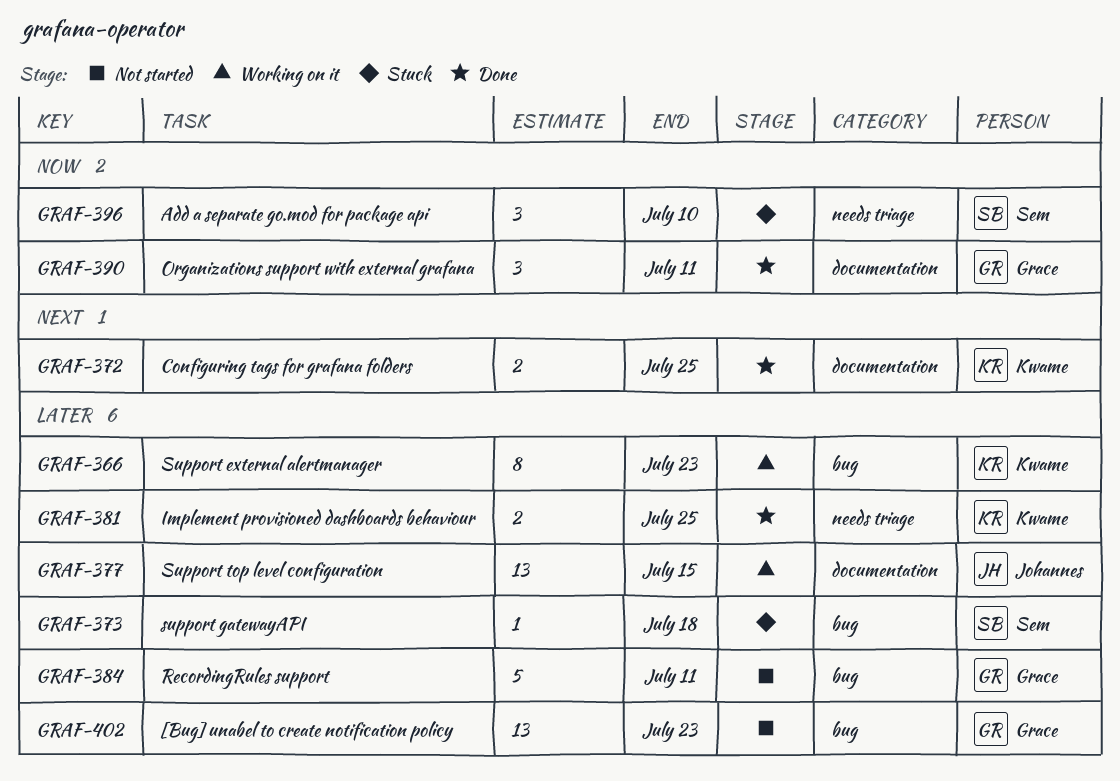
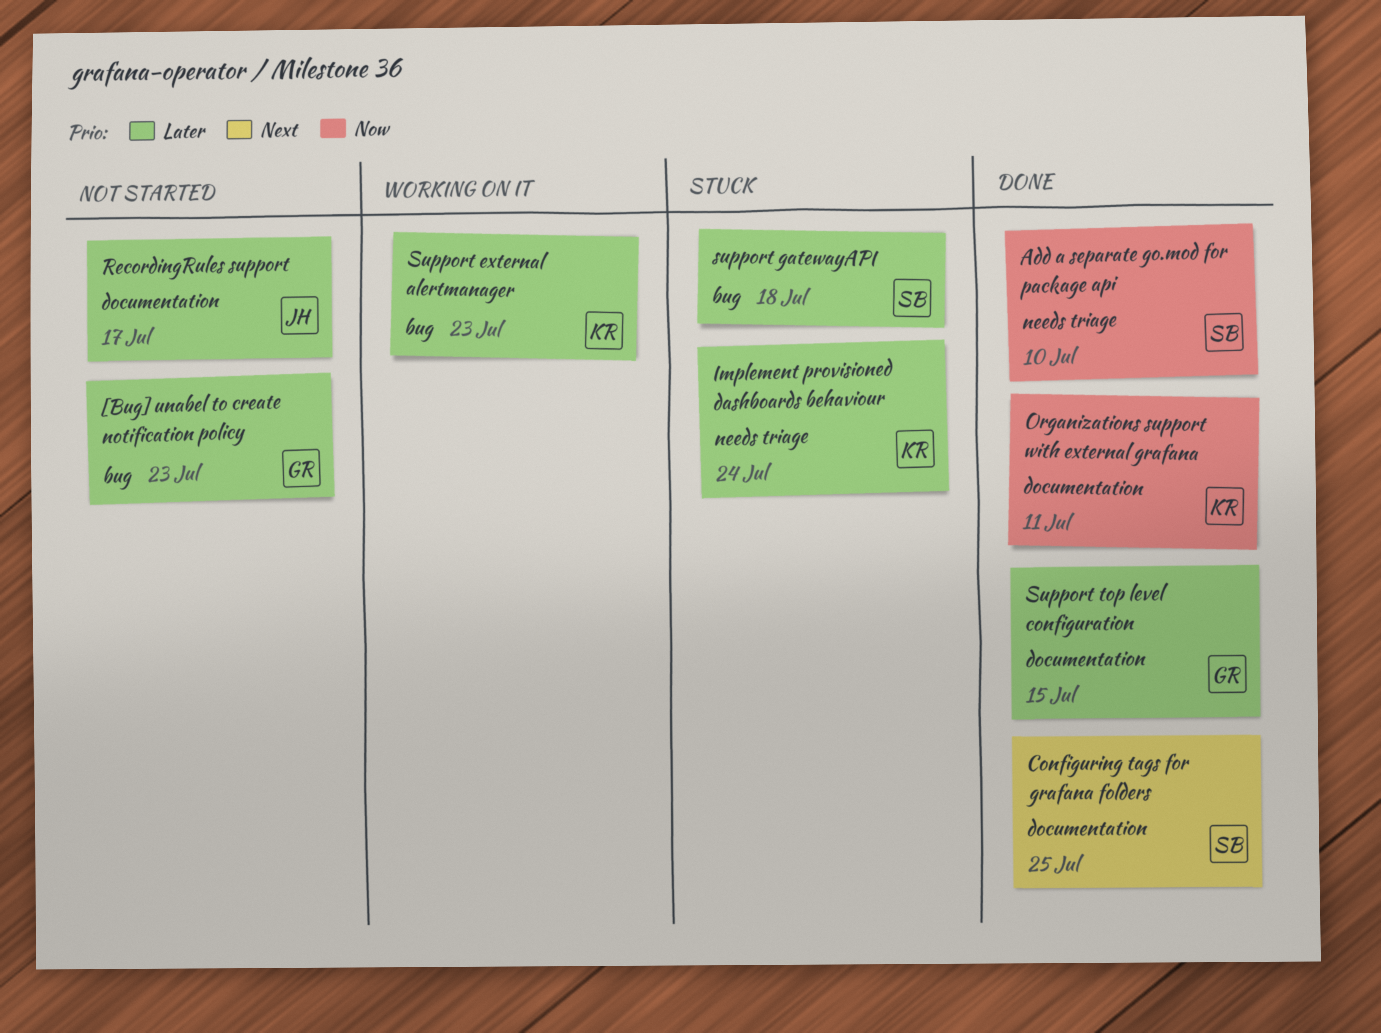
Add a separate go.mod for package api, status: Stuck -> Done
Configuring tags for grafana folders, owner: Kwame -> Sem
Implement provisioned dashboards behaviour, status: Done -> Stuck
Implement provisioned dashboards behaviour, due: Jul 25 -> Jul 24
Organizations support with external grafana, owner: Grace -> Kwame
RecordingRules support, owner: Grace -> Johannes
RecordingRules support, label: bug -> documentation
RecordingRules support, due: Jul 11 -> Jul 17
Support top level configuration, status: Working on it -> Done
Support top level configuration, owner: Johannes -> Grace

